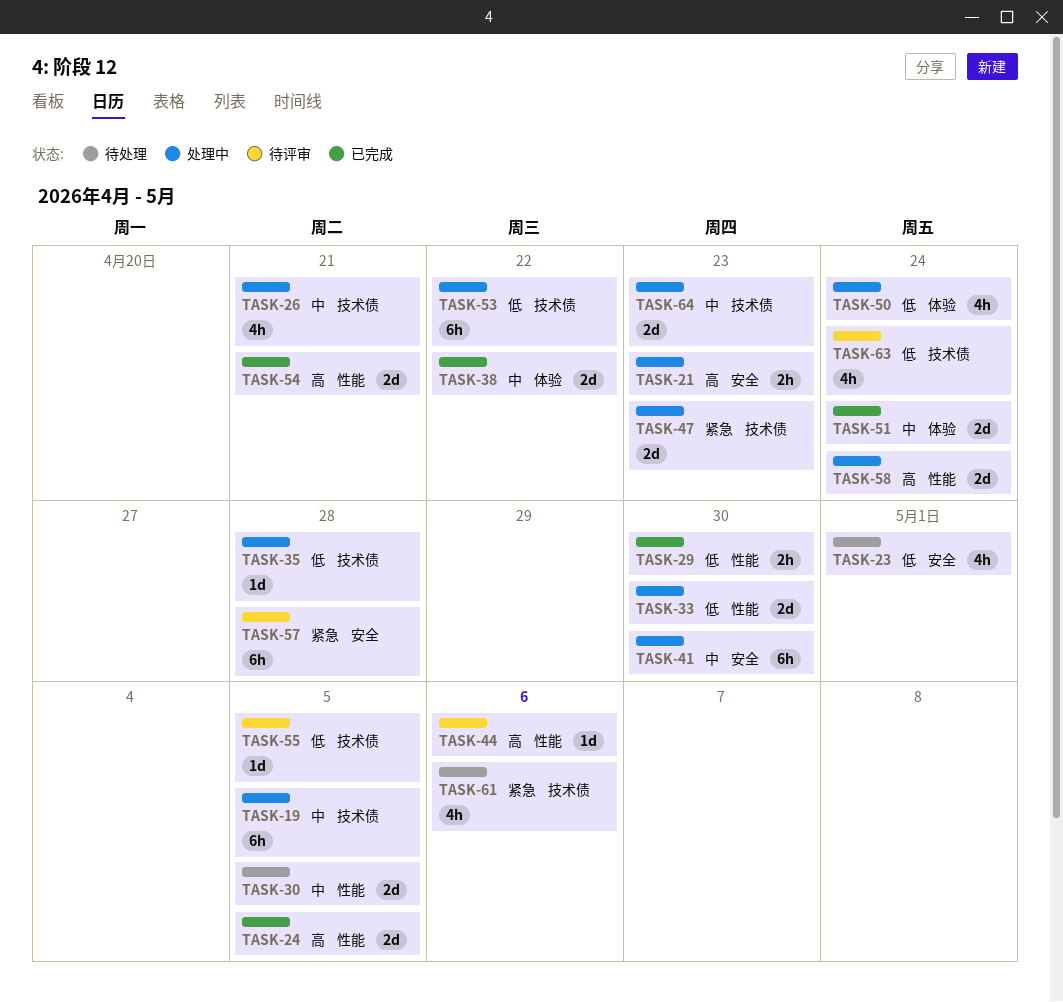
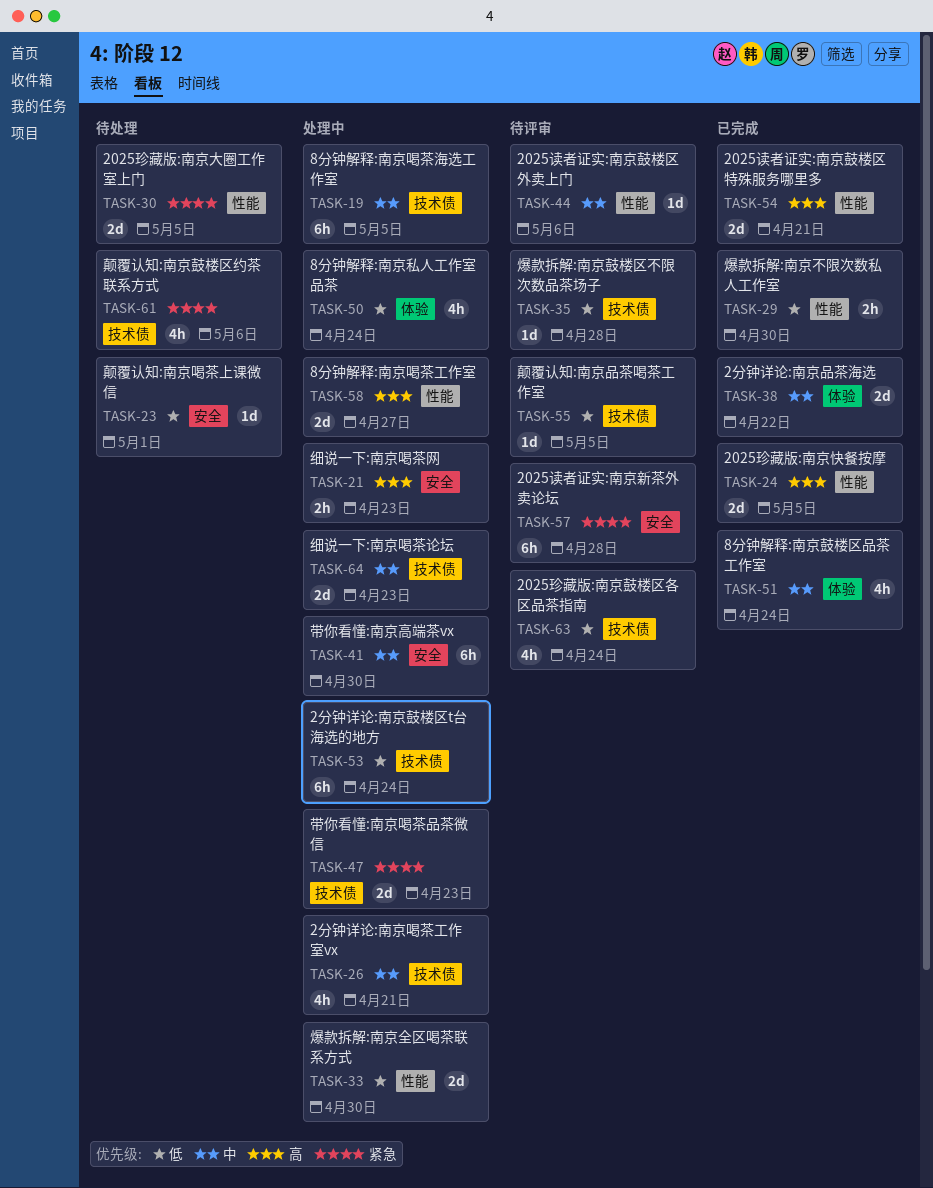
TASK-23, estimate: 4h -> 1d
TASK-30, priority: 中 -> 紧急
TASK-35, status: 处理中 -> 待评审
TASK-44, priority: 高 -> 中
TASK-51, estimate: 2d -> 4h
TASK-53, due: Apr 22 -> Apr 24
TASK-58, due: Apr 24 -> Apr 27

